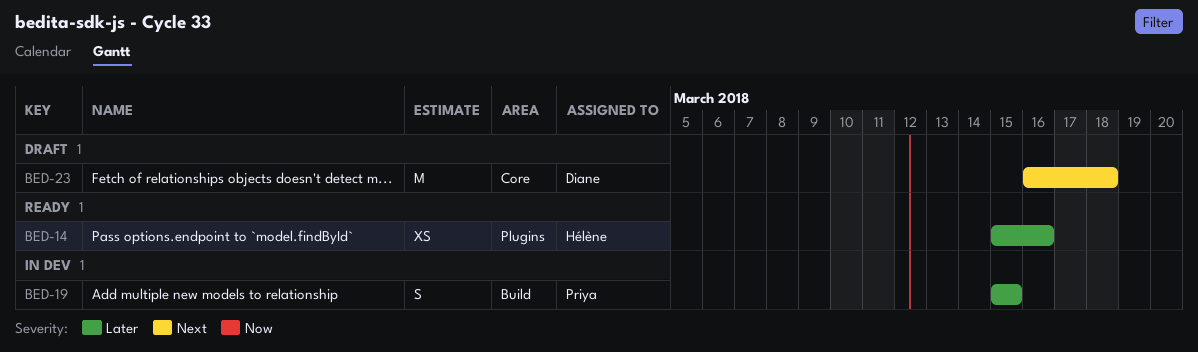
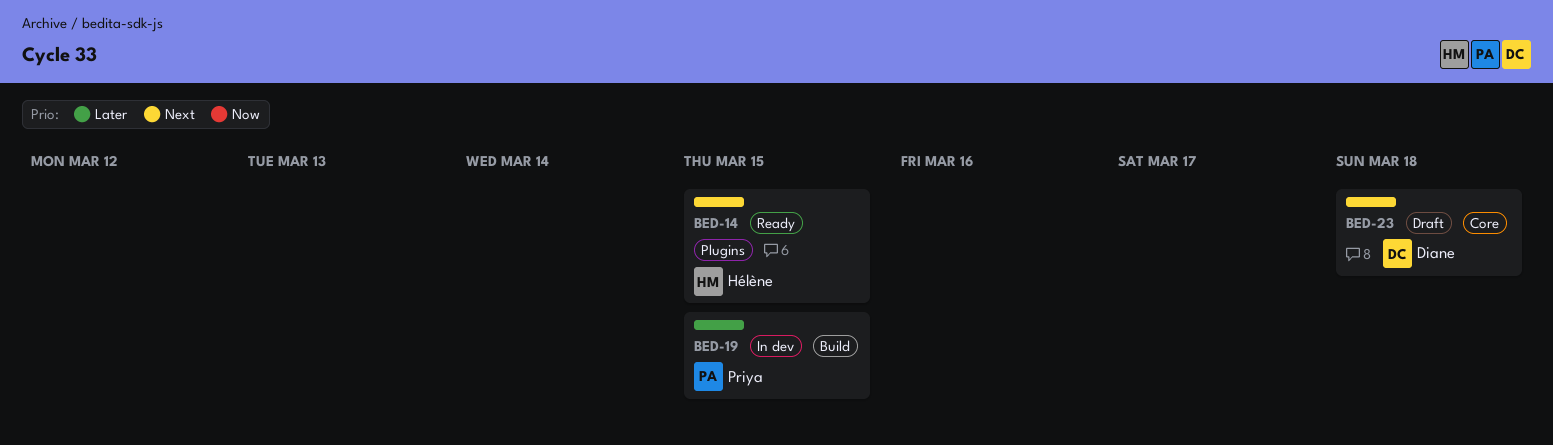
BED-14, priority: Later -> Next
BED-14, due: Mar 16 -> Mar 15

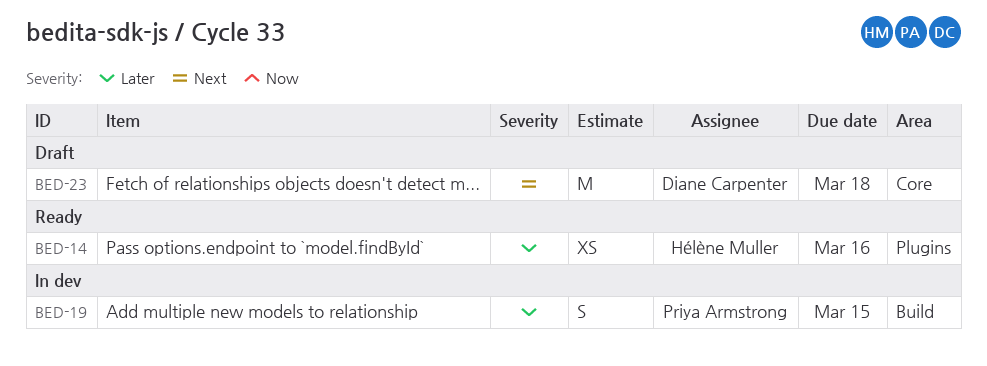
BED-14, priority: Next -> Later
BED-14, due: Mar 15 -> Mar 16

